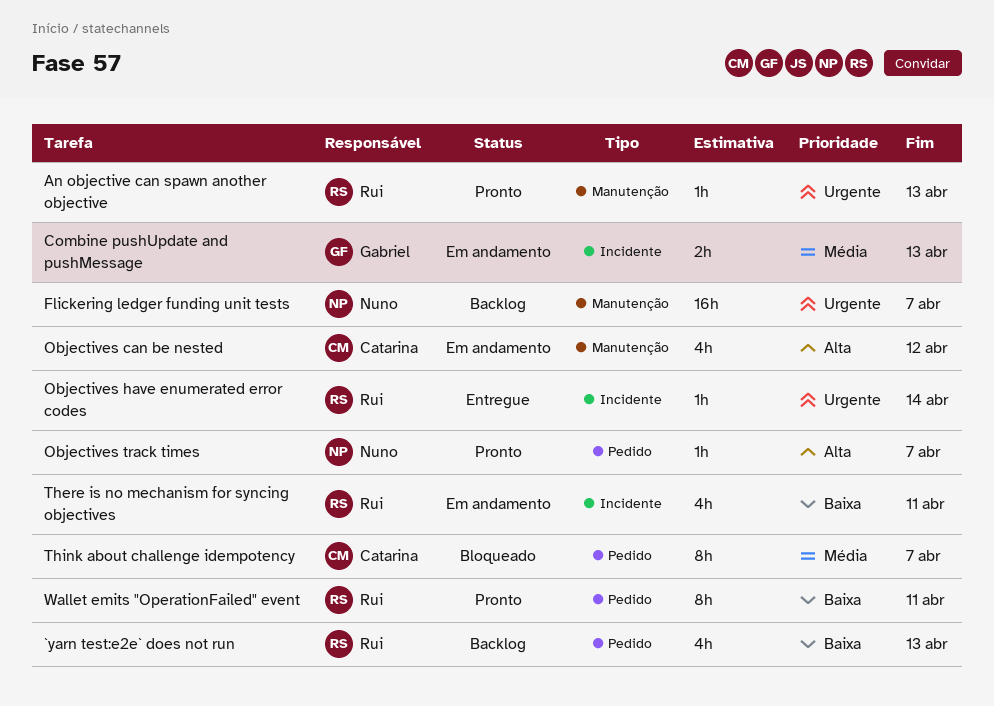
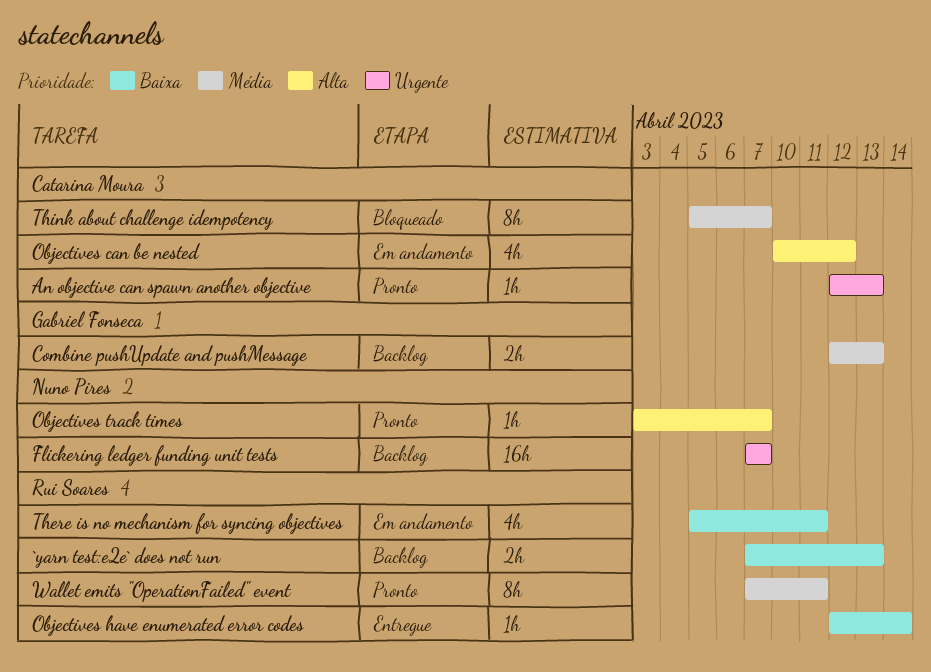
`yarn test:e2e` does not run, estimate: 4h -> 2h
An objective can spawn another objective, owner: Rui Soares -> Catarina Moura
Combine pushUpdate and pushMessage, status: Em andamento -> Backlog
Objectives have enumerated error codes, priority: Urgente -> Baixa
Wallet emits "OperationFailed" event, priority: Baixa -> Média

